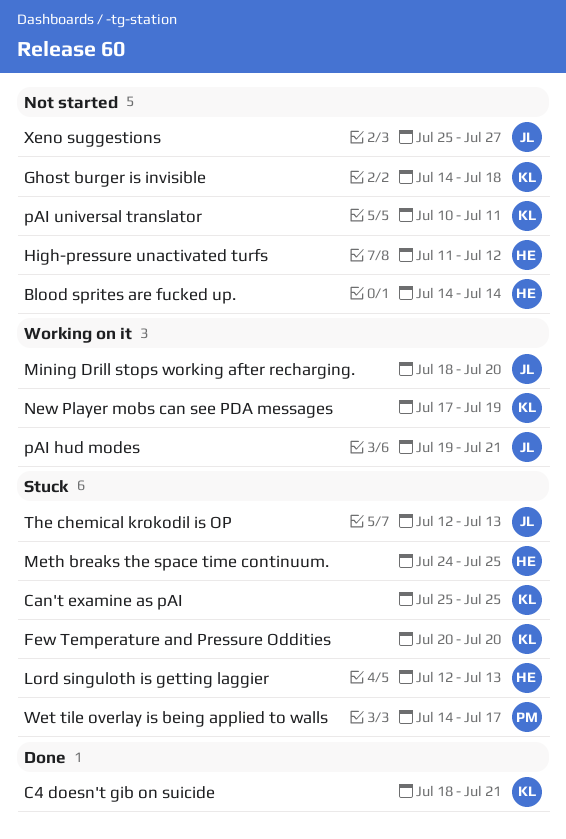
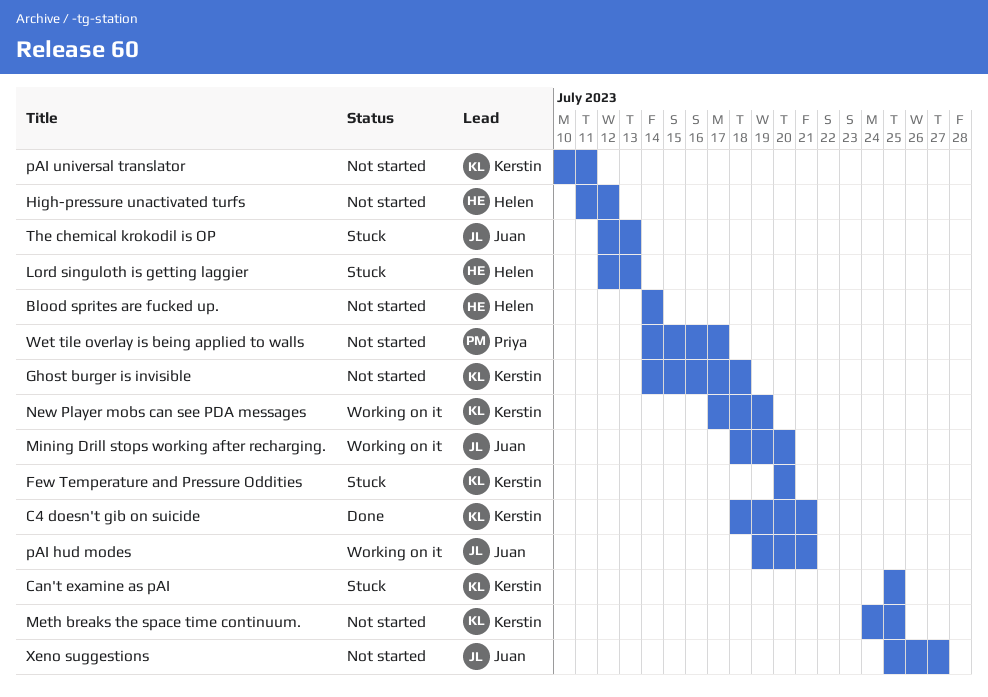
Meth breaks the space time continuum., status: Stuck -> Not started
Meth breaks the space time continuum., owner: Helen -> Kerstin
Wet tile overlay is being applied to walls, status: Stuck -> Not started

